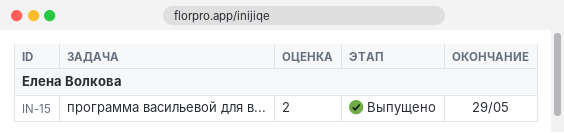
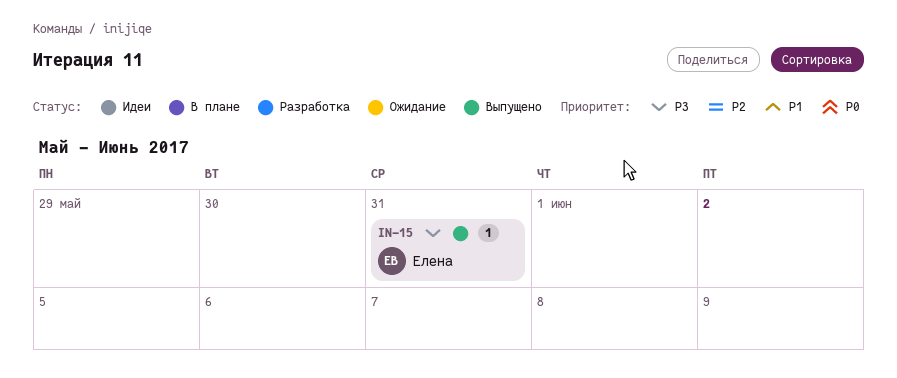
IN-15, estimate: 2 -> 1
IN-15, due: May 29 -> May 31

